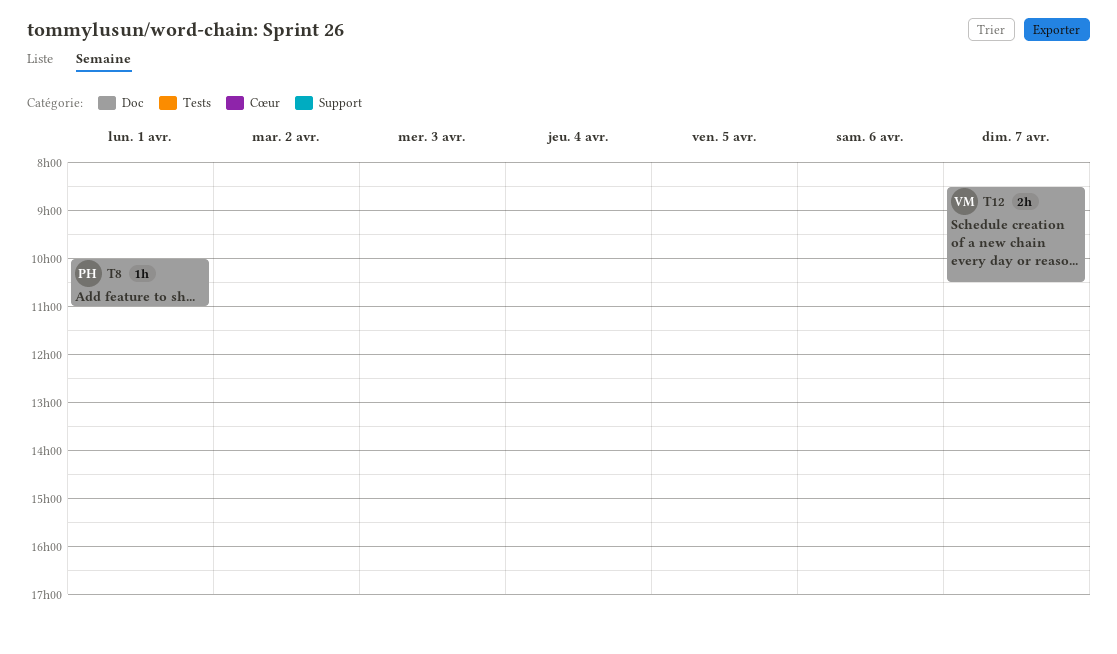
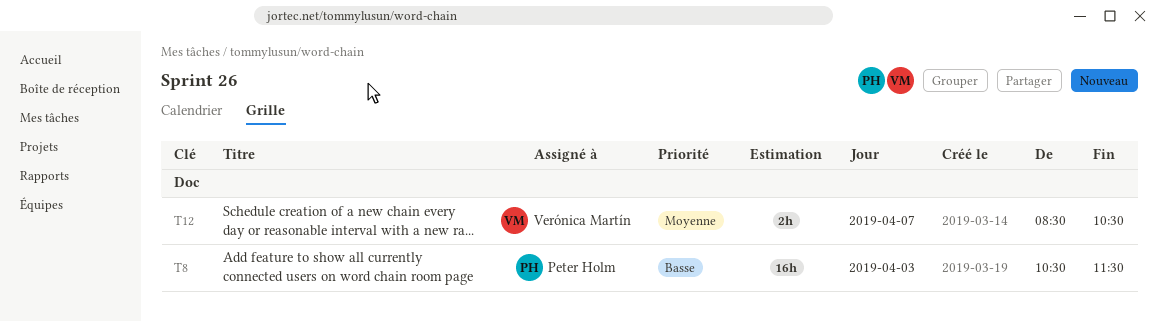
T8, estimate: 1h -> 16h
T8, day: Apr 1 -> Apr 3
T8, begins: 10:00 -> 10:30
T8, ends: 11:00 -> 11:30

